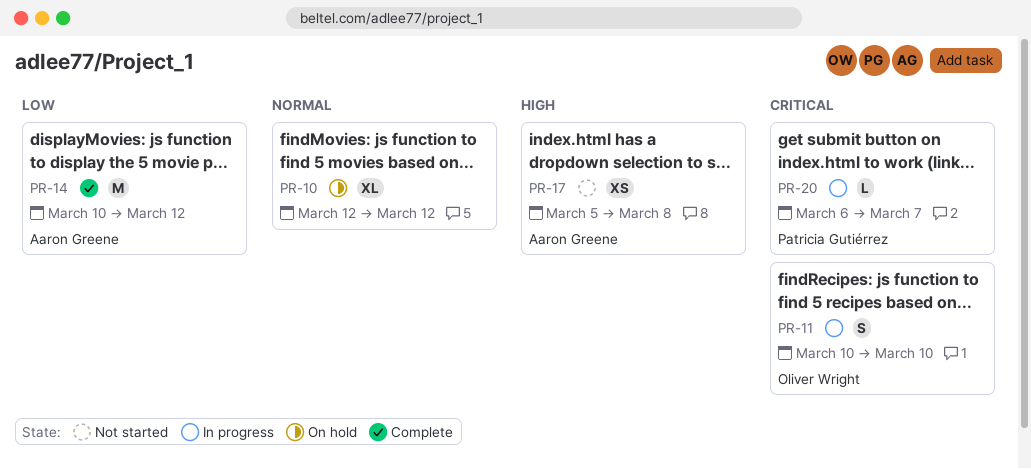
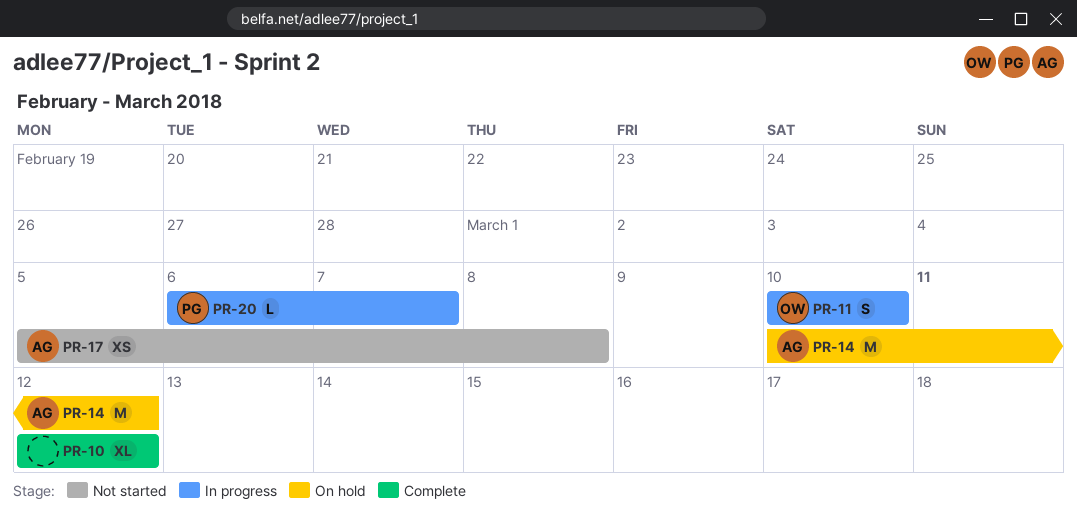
PR-10, status: On hold -> Complete
PR-14, status: Complete -> On hold

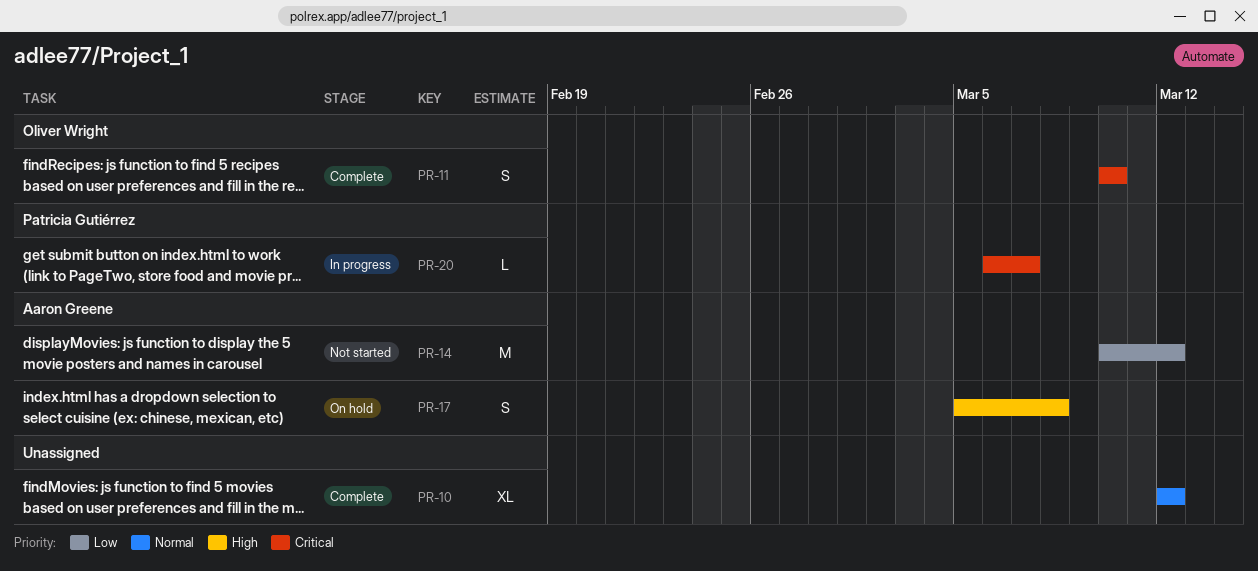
PR-11, status: In progress -> Complete
PR-14, status: On hold -> Not started
PR-17, status: Not started -> On hold
PR-17, estimate: XS -> S

